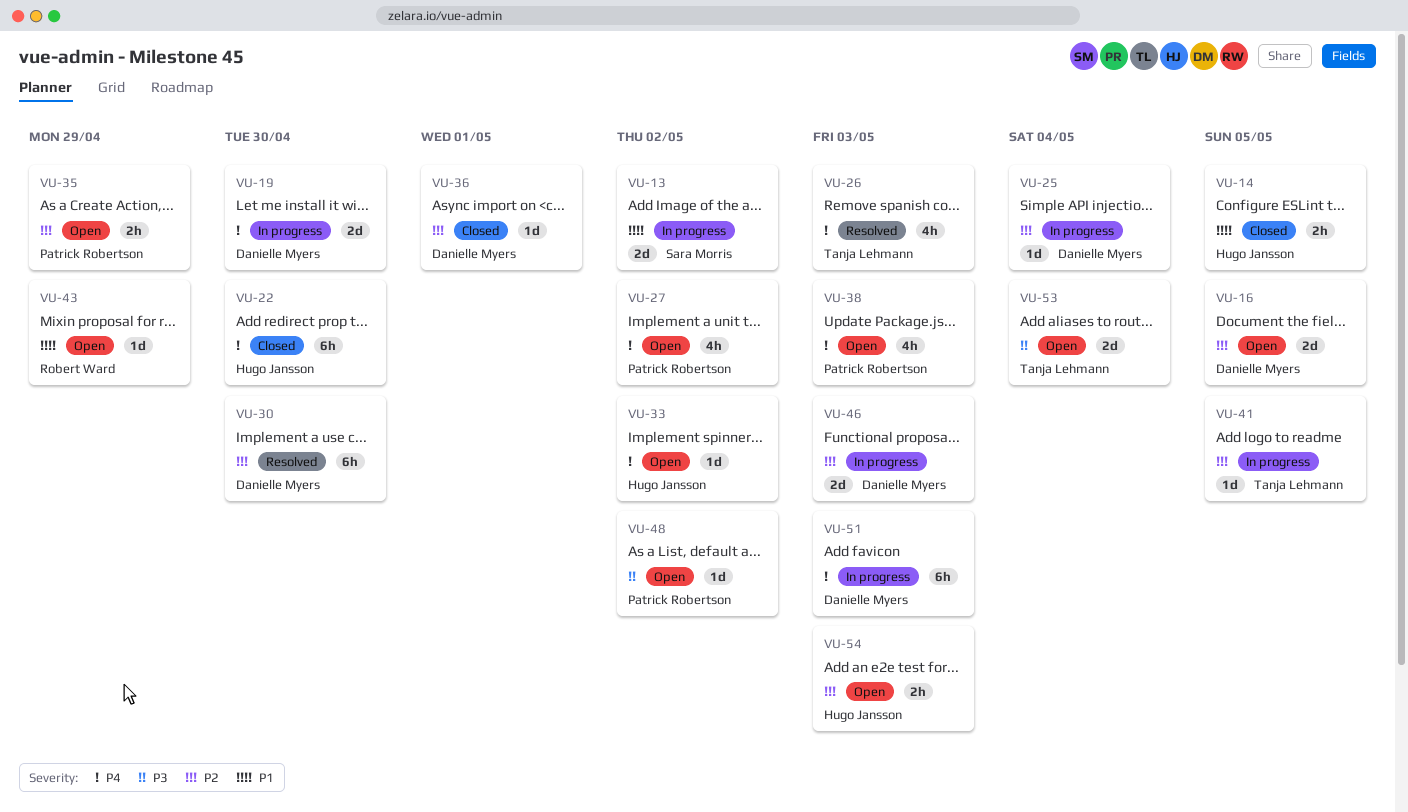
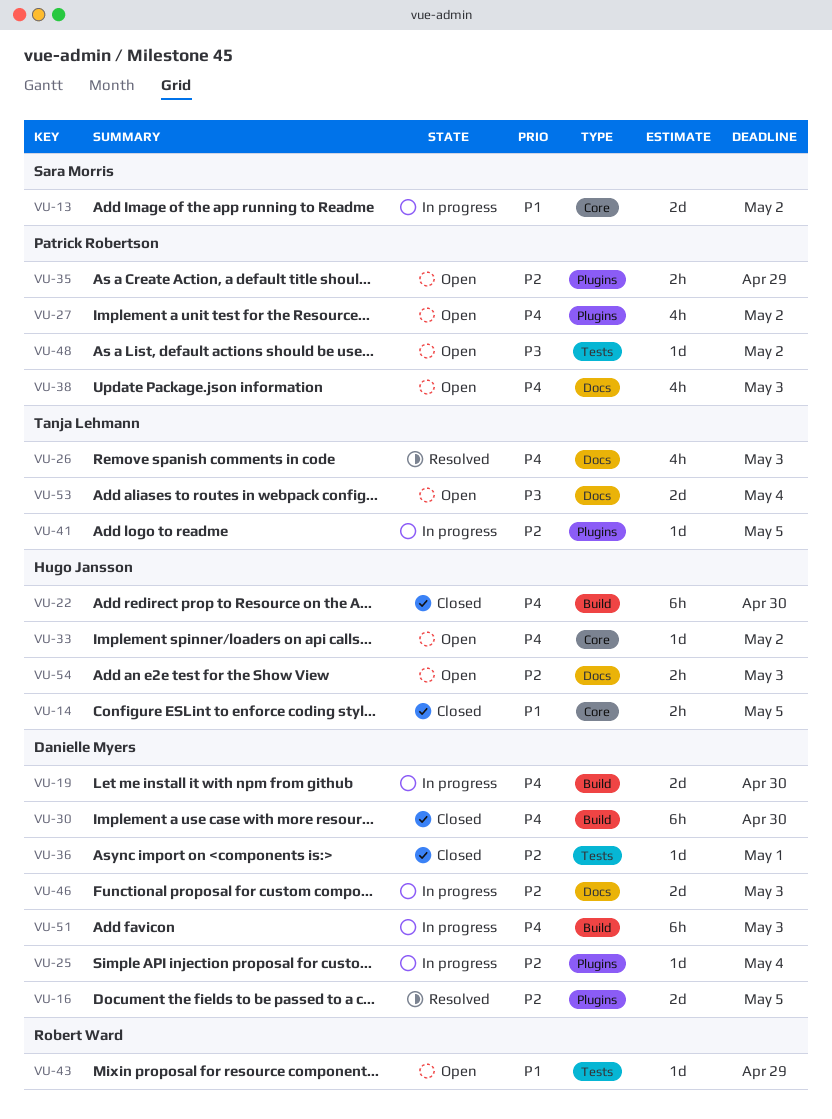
VU-16, status: Open -> Resolved
VU-30, status: Resolved -> Closed
VU-30, priority: P2 -> P4

